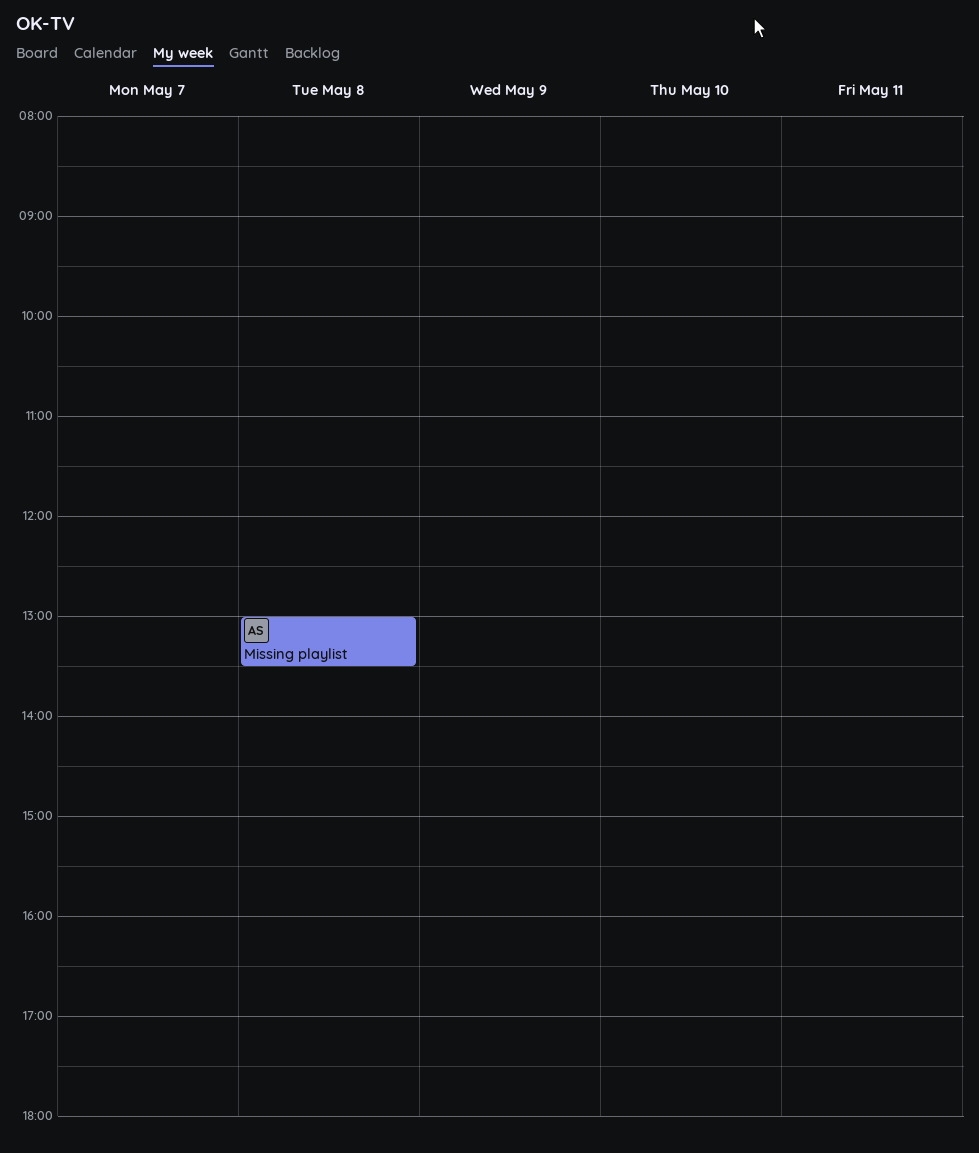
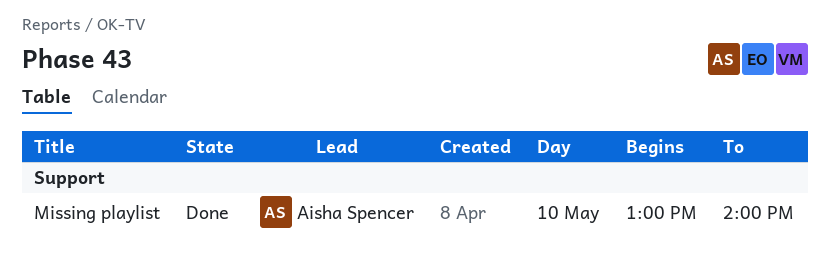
Missing playlist, day: May 8 -> May 10
Missing playlist, ends: 13:30 -> 14:00

